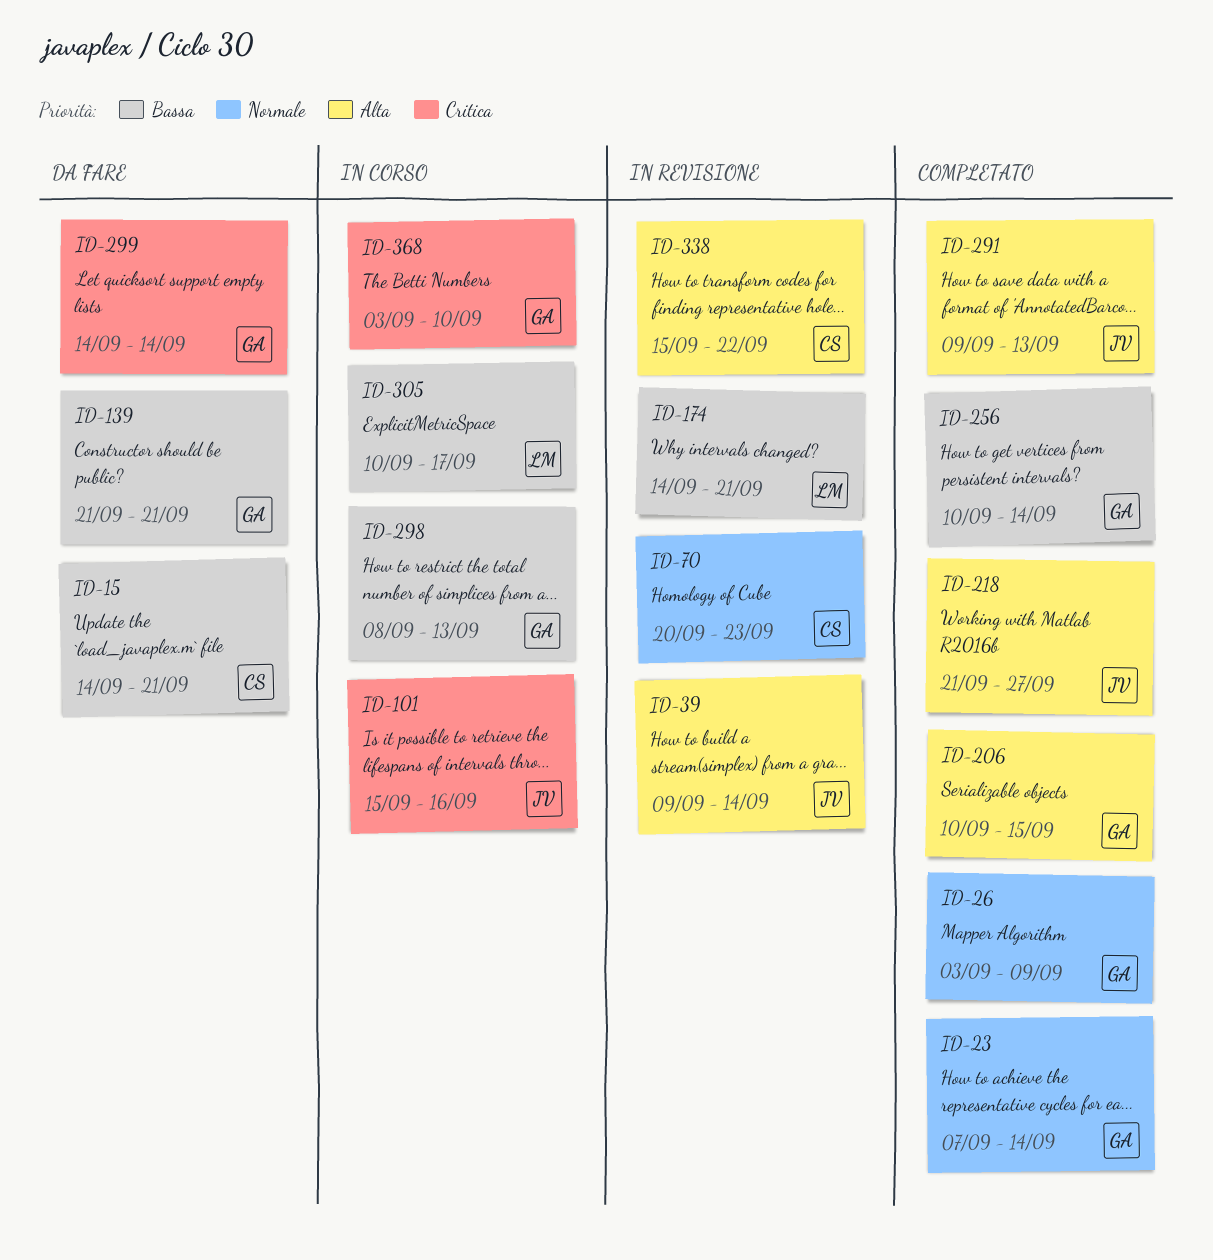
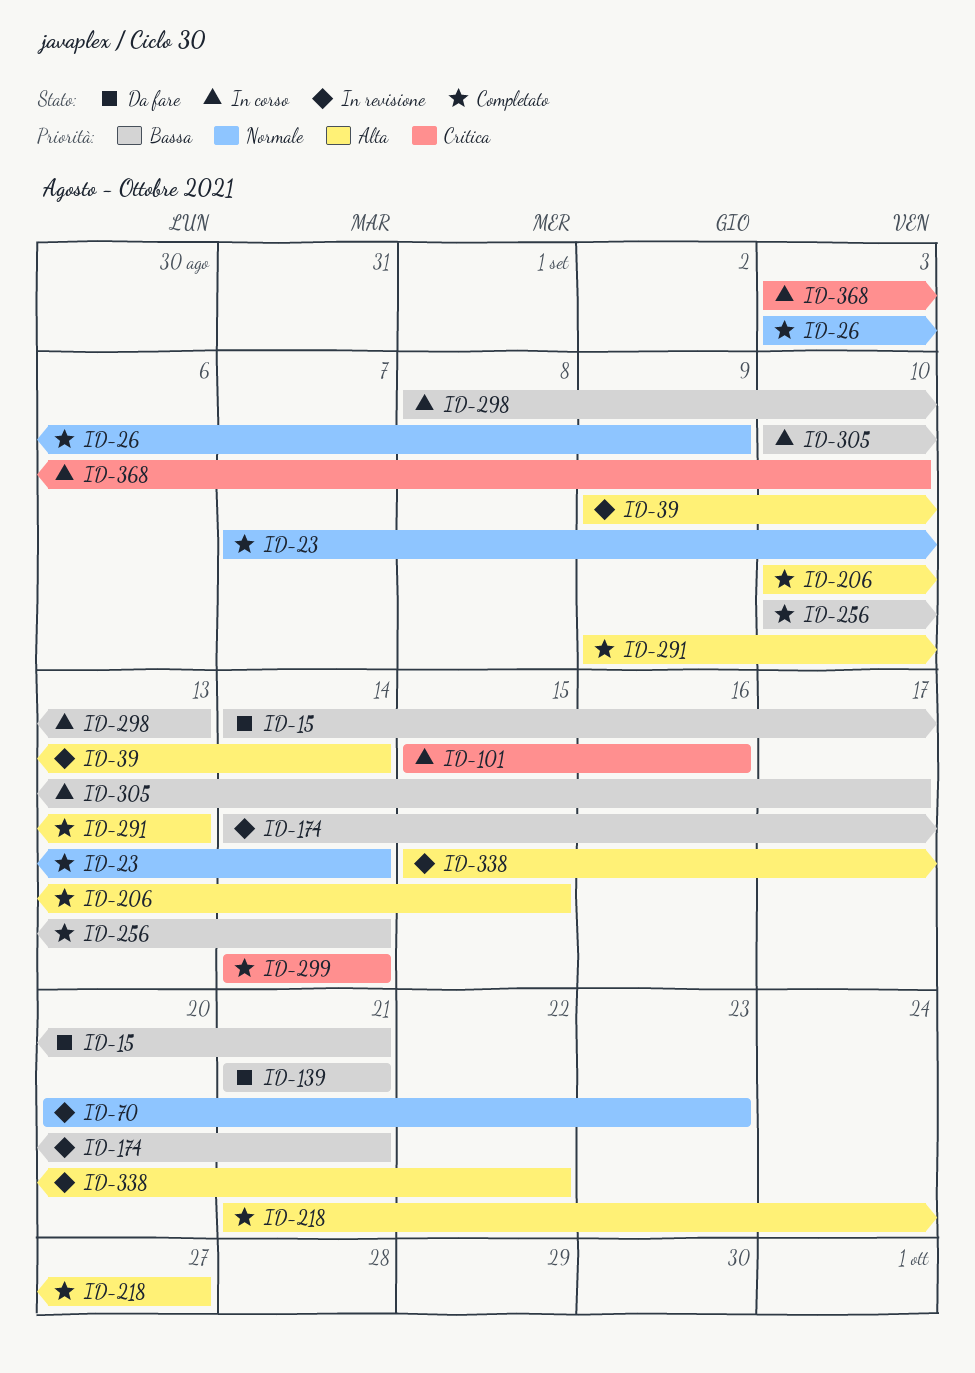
ID-299, status: Da fare -> Completato

